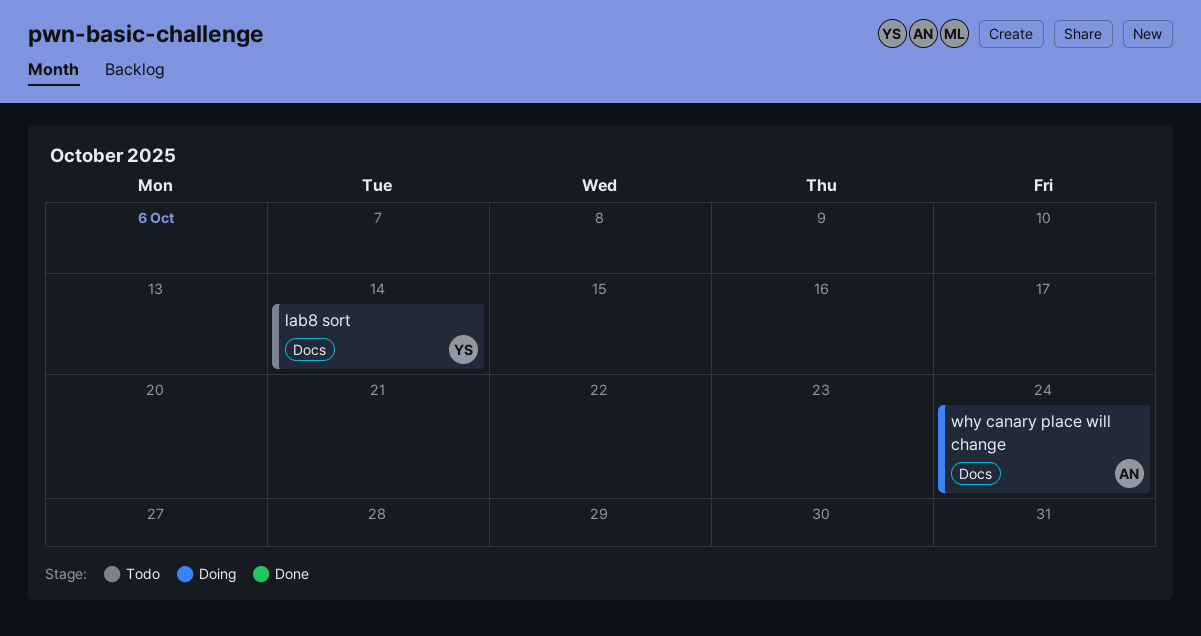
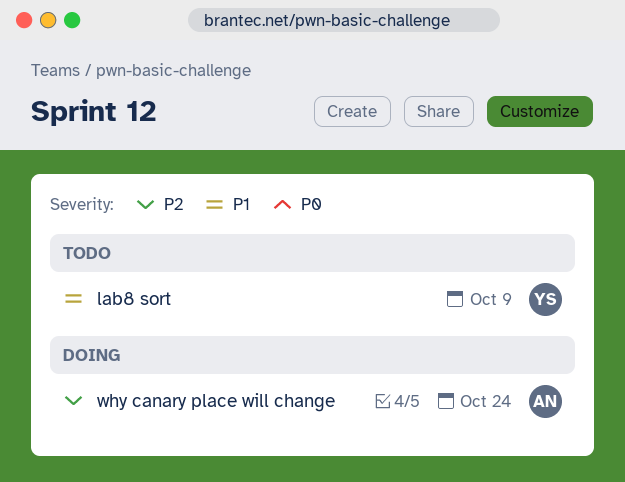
lab8 sort, due: Oct 14 -> Oct 9

